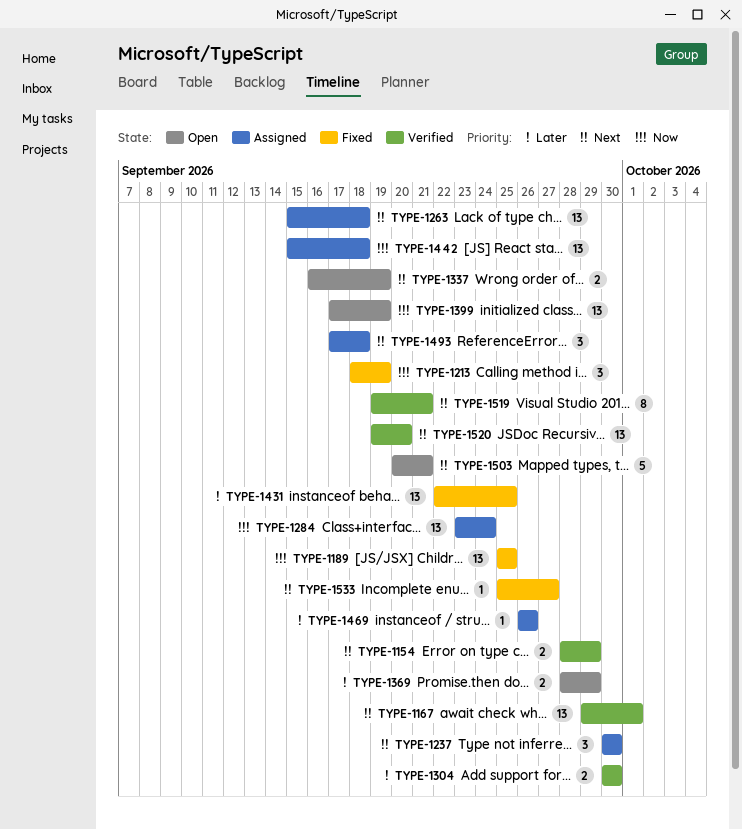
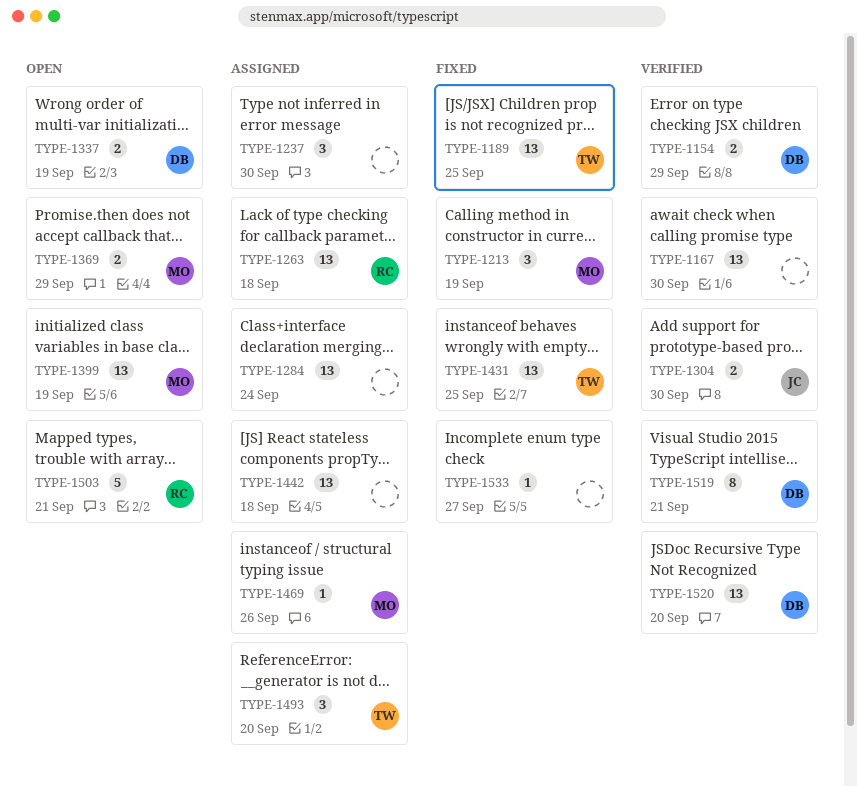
TYPE-1167, due: Oct 1 -> Sep 30
TYPE-1493, due: Sep 18 -> Sep 20

